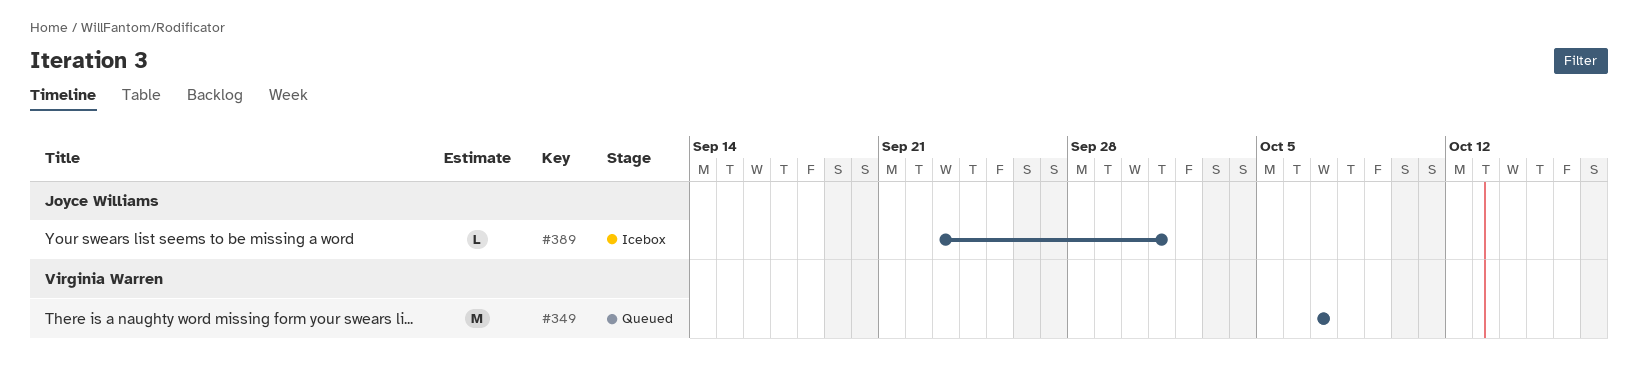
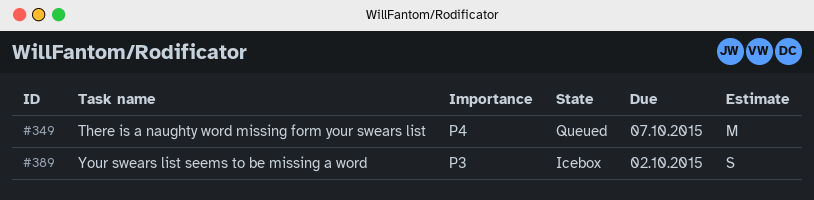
#389, estimate: L -> S
#389, due: Oct 1 -> Oct 2

